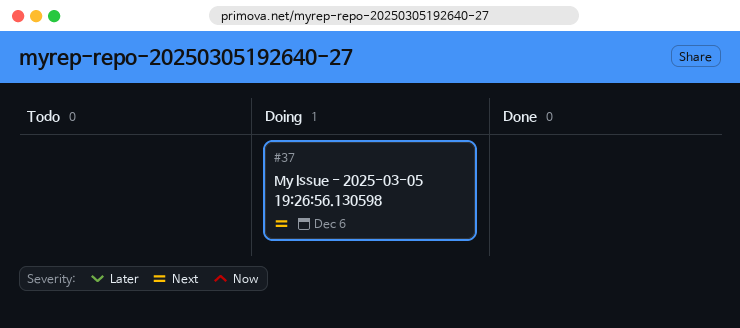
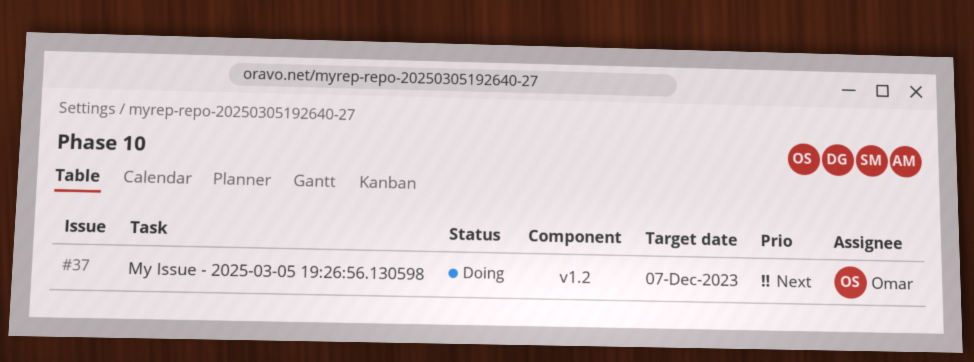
#37, due: Dec 6 -> Dec 7

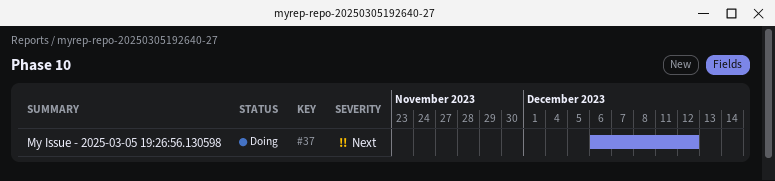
#37, due: Dec 7 -> Dec 12

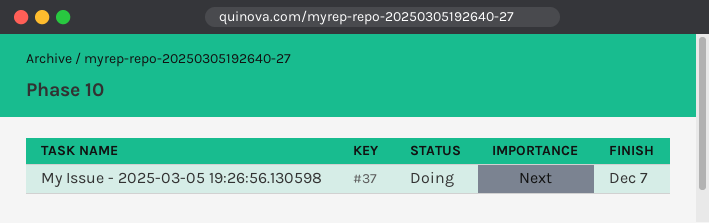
#37, due: Dec 12 -> Dec 7

